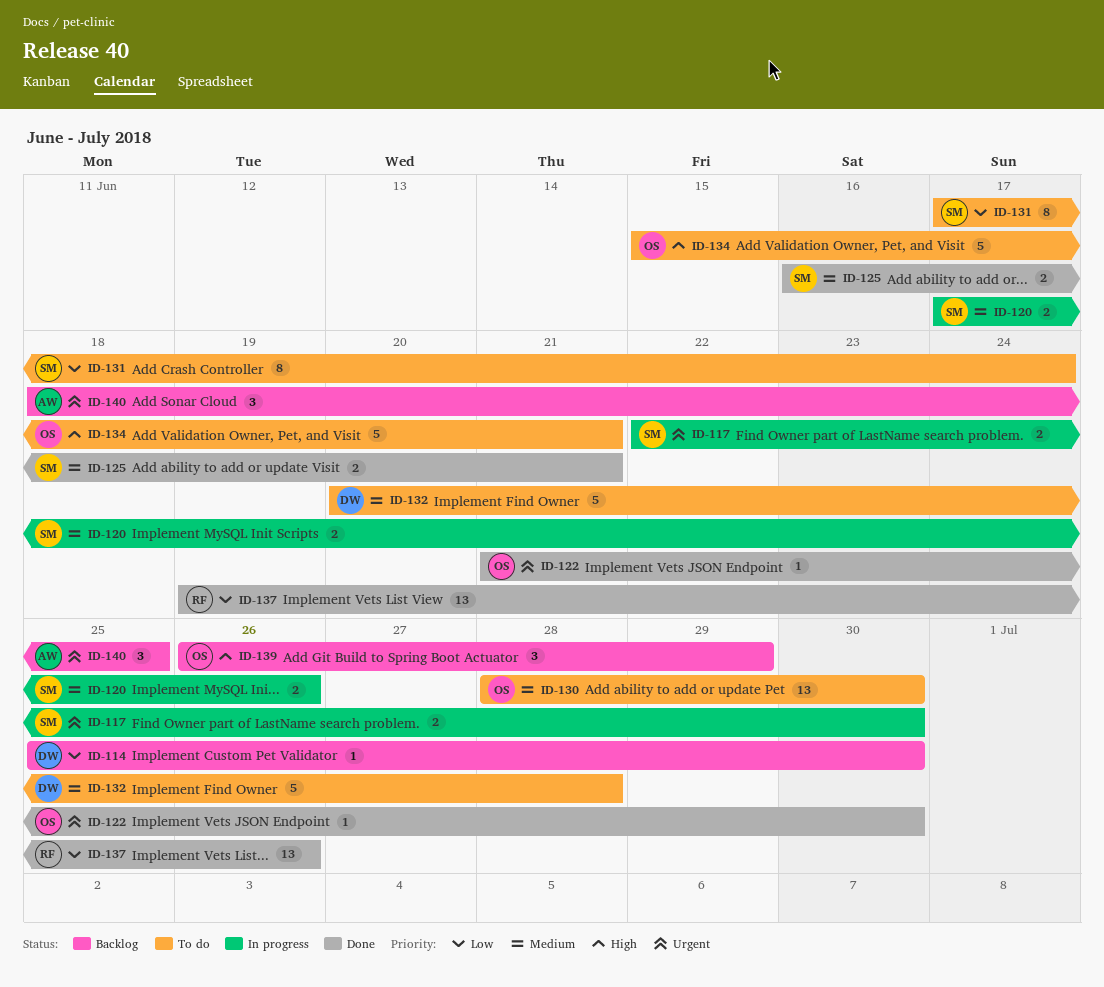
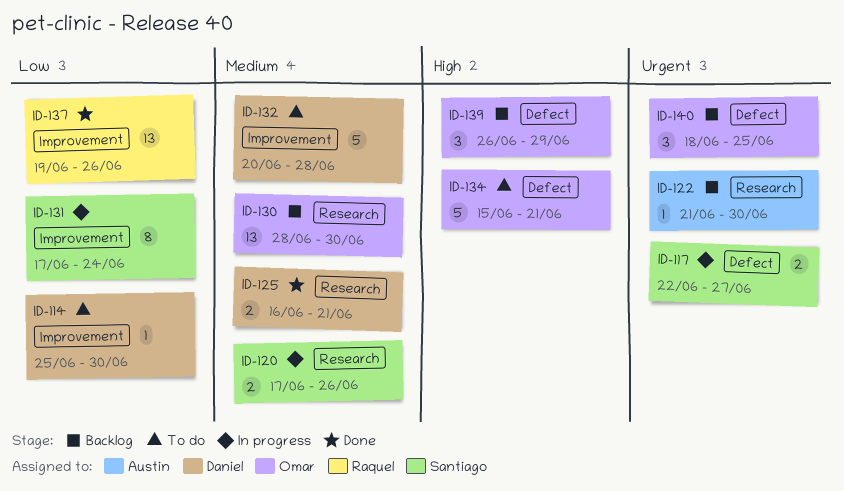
ID-114, status: Backlog -> To do
ID-117, due: Jun 30 -> Jun 27
ID-122, status: Done -> Backlog
ID-122, owner: Omar -> Austin
ID-125, owner: Santiago -> Daniel
ID-130, status: To do -> Backlog
ID-131, status: To do -> In progress
ID-140, owner: Austin -> Omar

